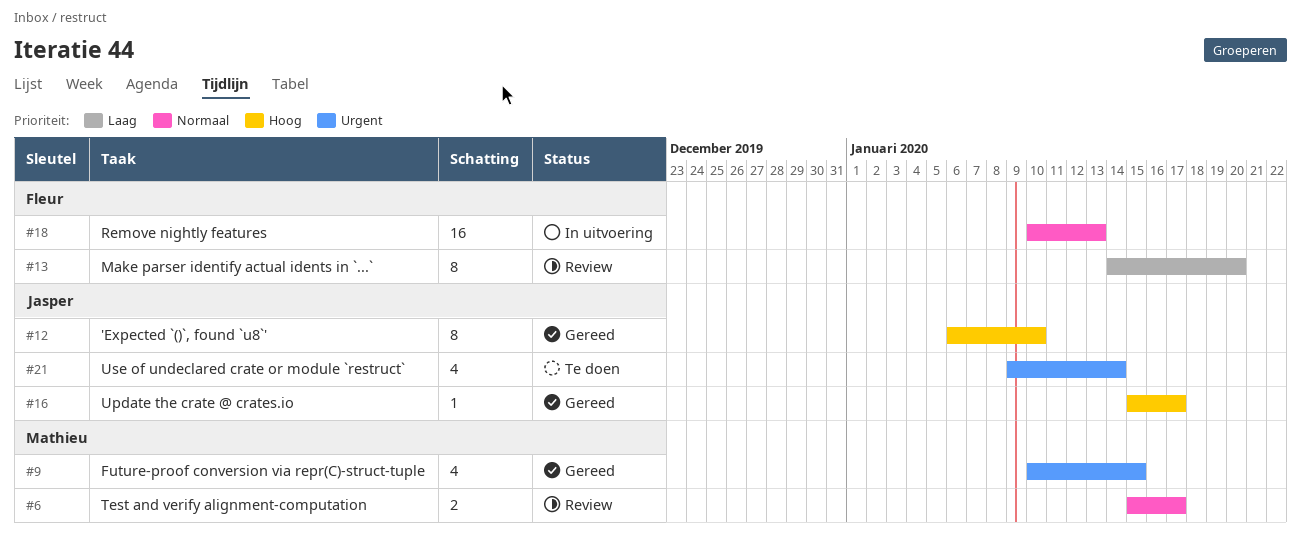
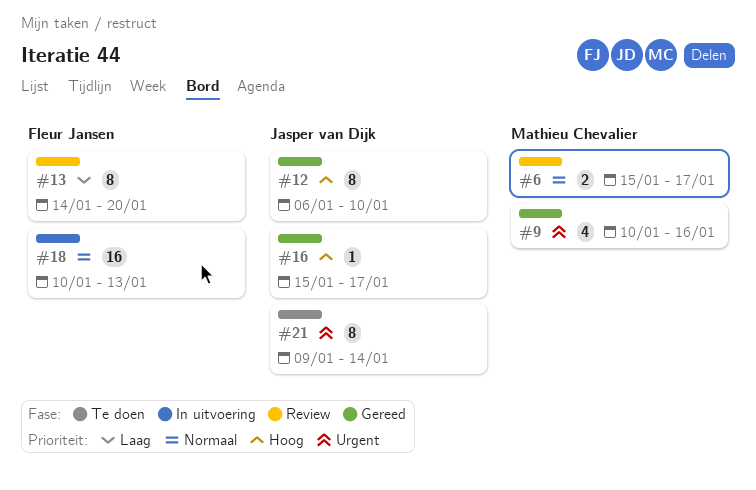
#9, due: Jan 15 -> Jan 16
#21, estimate: 4 -> 8

